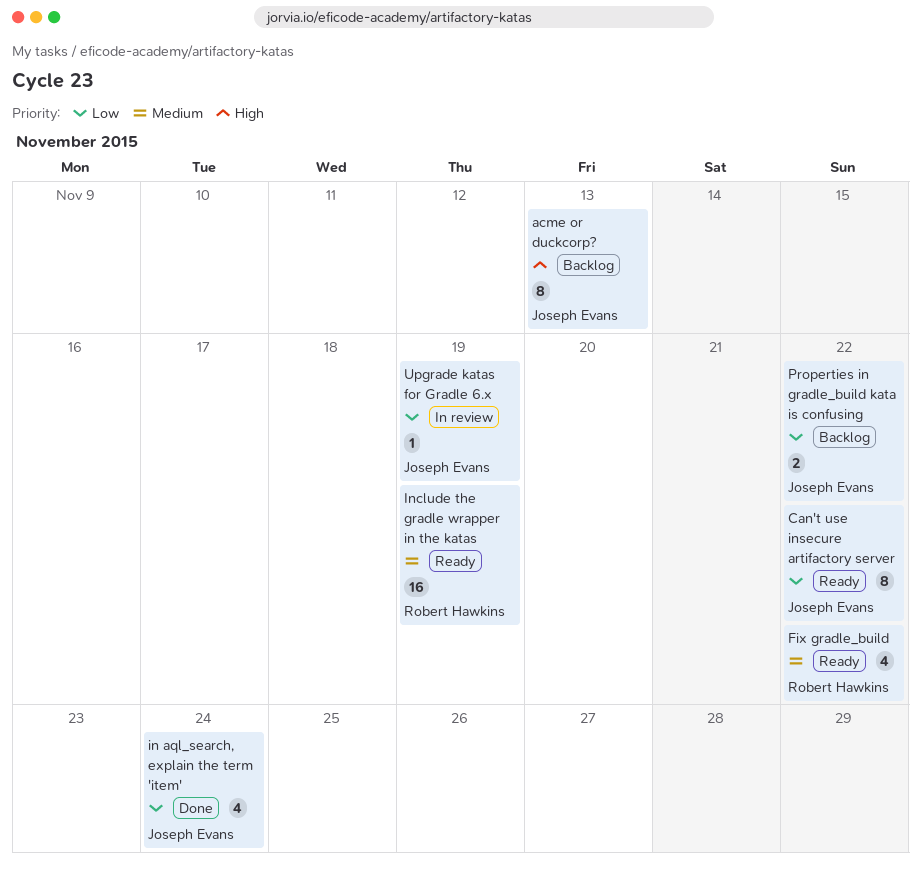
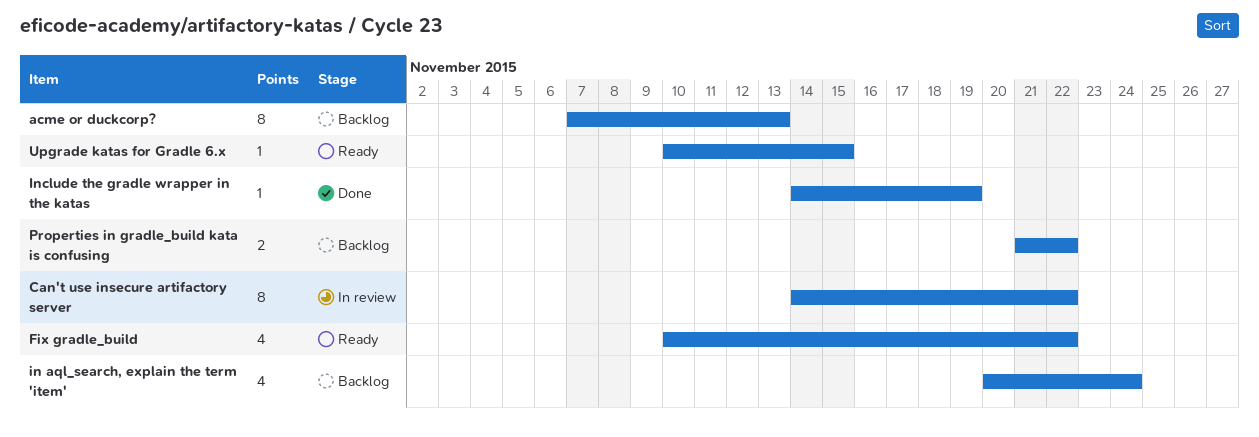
Can't use insecure artifactory server, status: Ready -> In review
in aql_search, explain the term 'item', status: Done -> Backlog
Include the gradle wrapper in the katas, status: Ready -> Done
Include the gradle wrapper in the katas, estimate: 16 -> 1
Upgrade katas for Gradle 6.x, status: In review -> Ready
Upgrade katas for Gradle 6.x, due: Nov 19 -> Nov 15

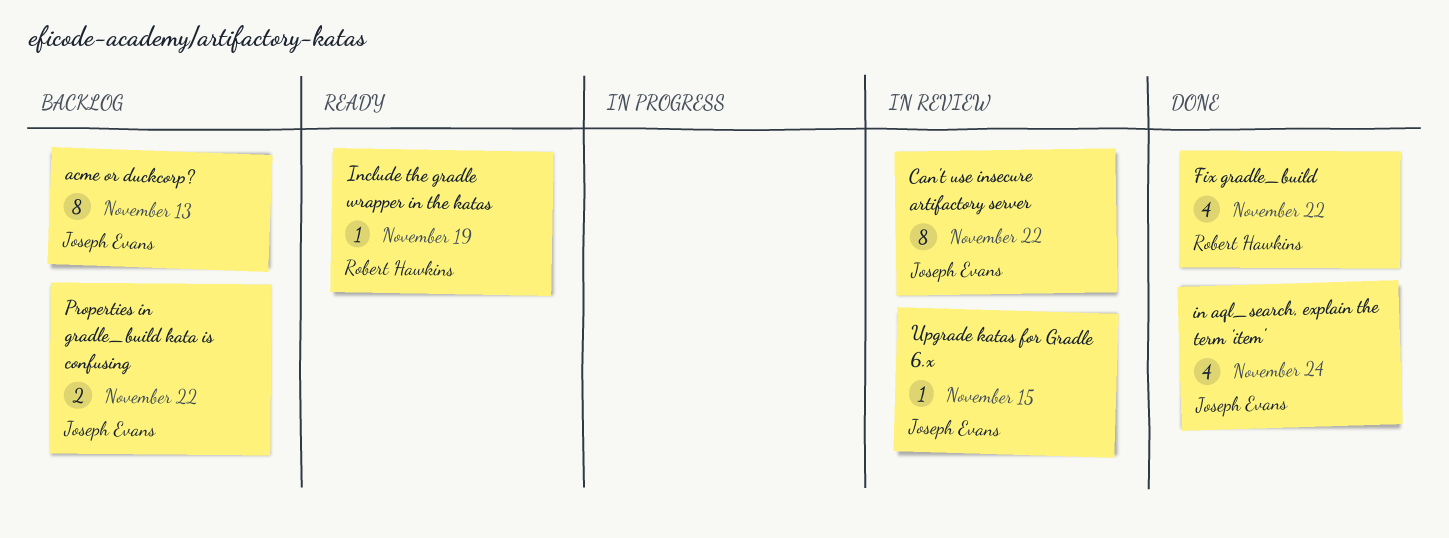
Fix gradle_build, status: Ready -> Done
in aql_search, explain the term 'item', status: Backlog -> Done
Include the gradle wrapper in the katas, status: Done -> Ready
Upgrade katas for Gradle 6.x, status: Ready -> In review

